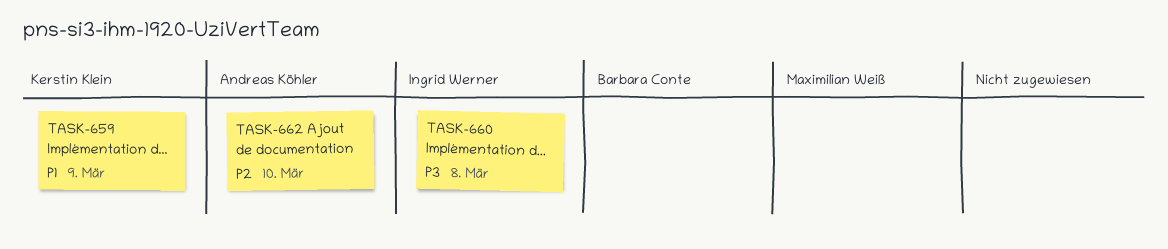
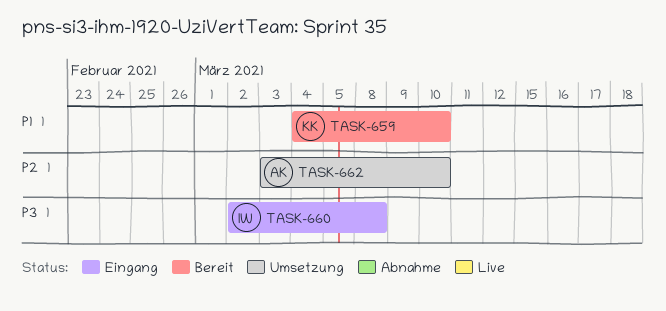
TASK-659, due: Mar 9 -> Mar 10

